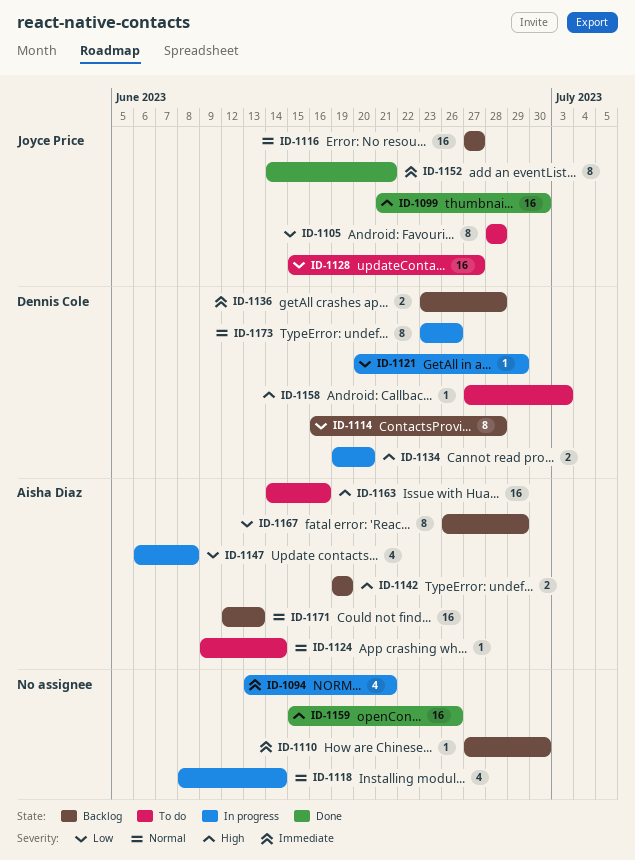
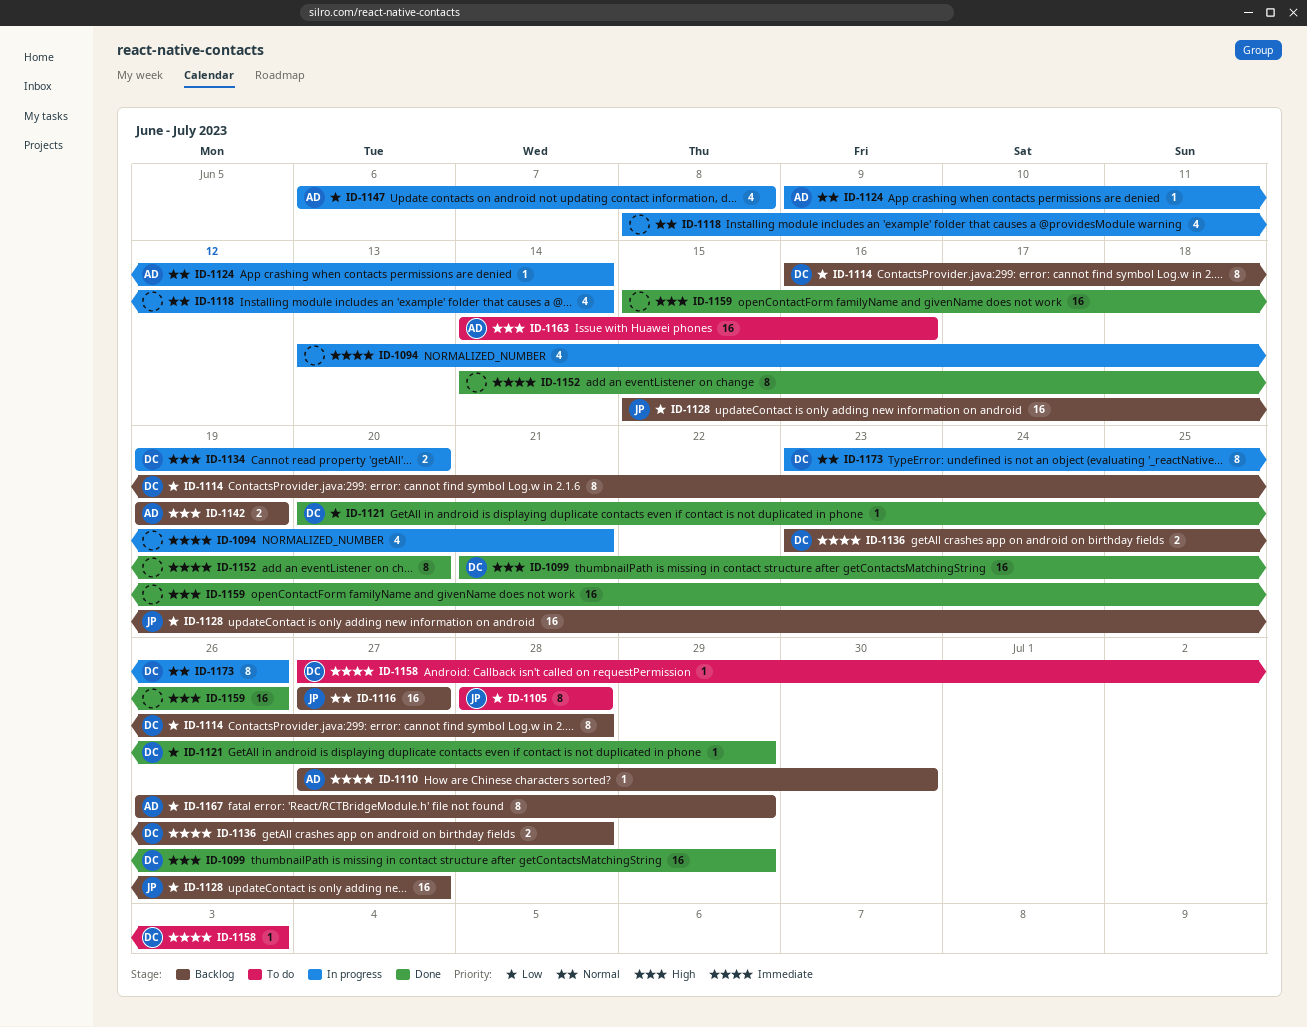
ID-1099, owner: Joyce Price -> Dennis Cole
ID-1099, due: Jun 30 -> Jun 29
ID-1110, owner: none -> Aisha Diaz
ID-1121, status: In progress -> Done
ID-1124, status: To do -> In progress
ID-1128, status: To do -> Backlog
ID-1152, owner: Joyce Price -> none
ID-1152, due: Jun 21 -> Jun 20
ID-1158, priority: High -> Immediate
ID-1171: present -> none

